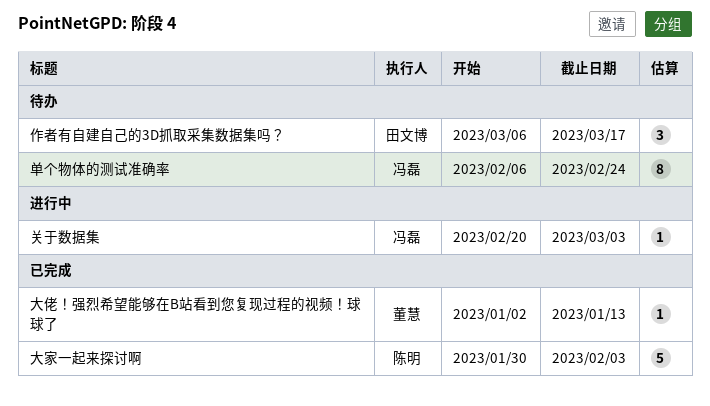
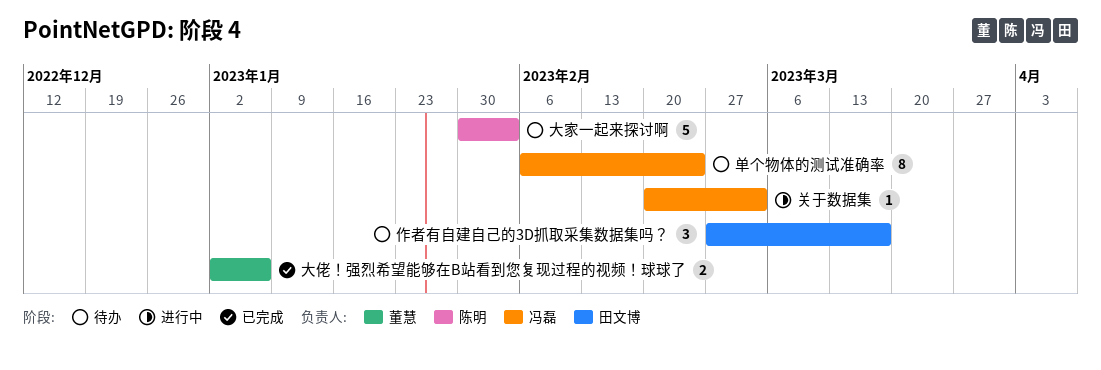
作者有自建自己的3D抓取采集数据集吗？, start: Mar 6 -> Feb 27
大佬！强烈希望能够在B站看到您复现过程的视频！球球了, estimate: 1 -> 2
大佬！强烈希望能够在B站看到您复现过程的视频！球球了, due: Jan 13 -> Jan 6
大家一起来探讨啊, status: 已完成 -> 待办

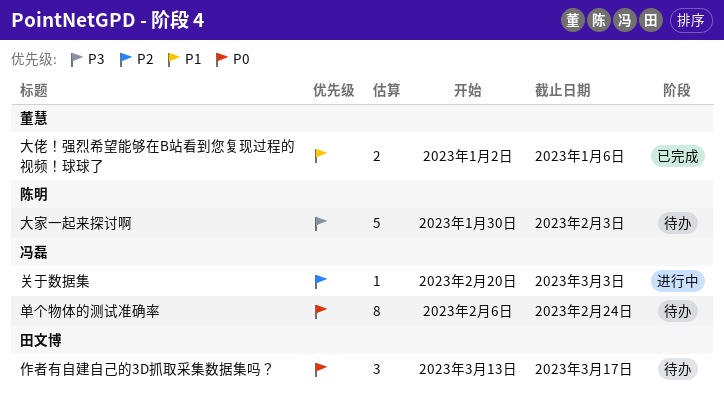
作者有自建自己的3D抓取采集数据集吗？, start: Feb 27 -> Mar 13

